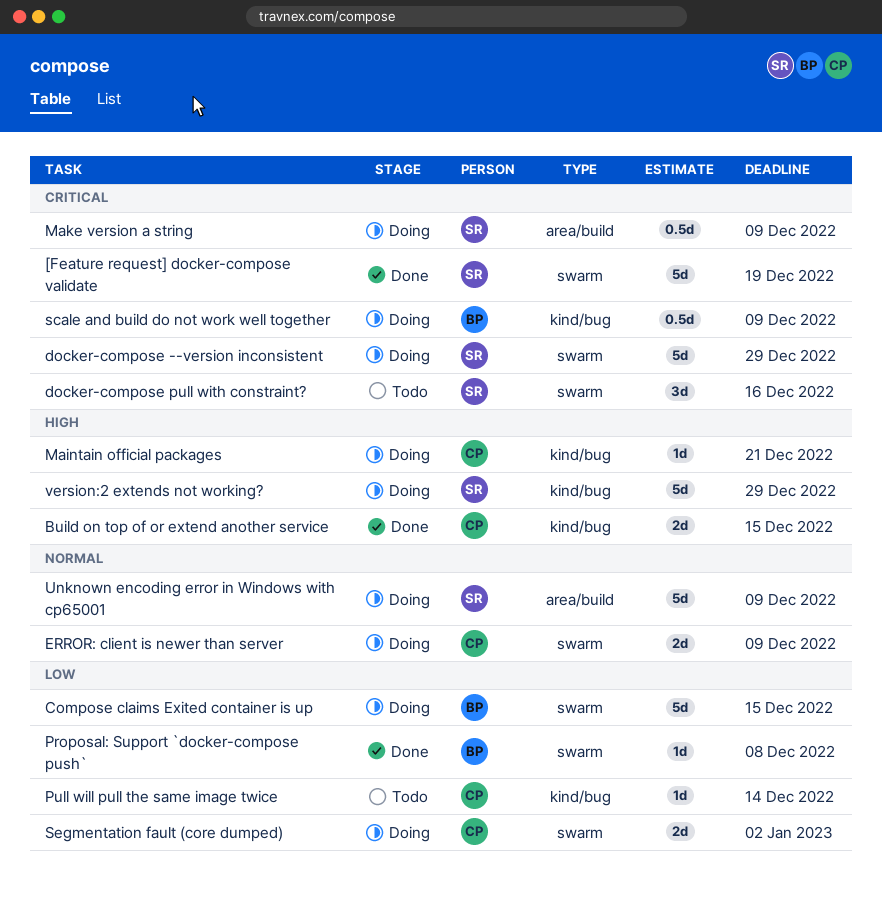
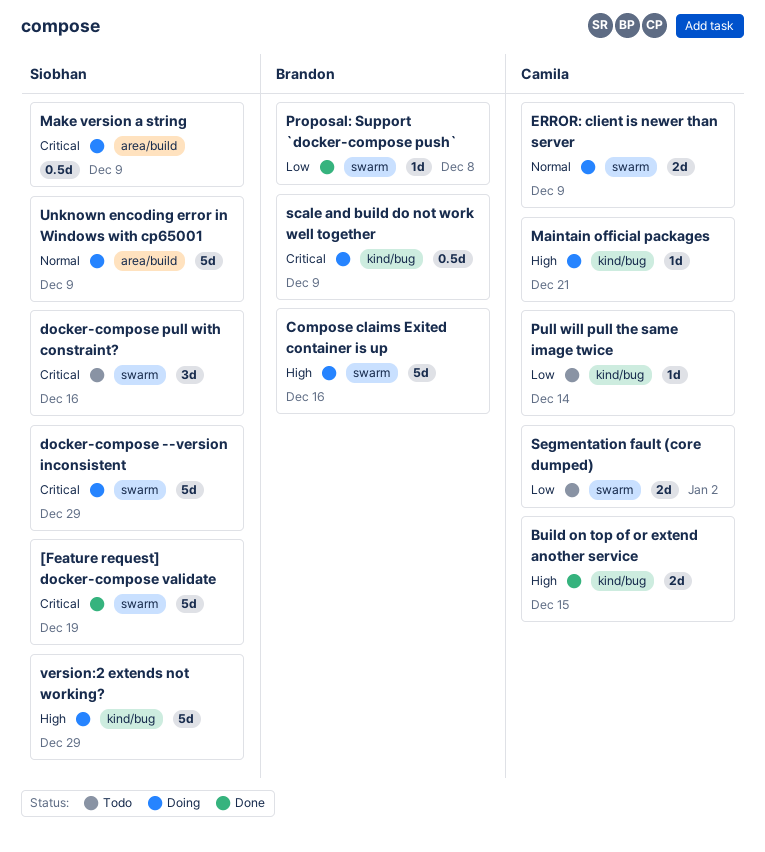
Compose claims Exited container is up, priority: Low -> High
Compose claims Exited container is up, due: Dec 15 -> Dec 16
Segmentation fault (core dumped), status: Doing -> Todo

